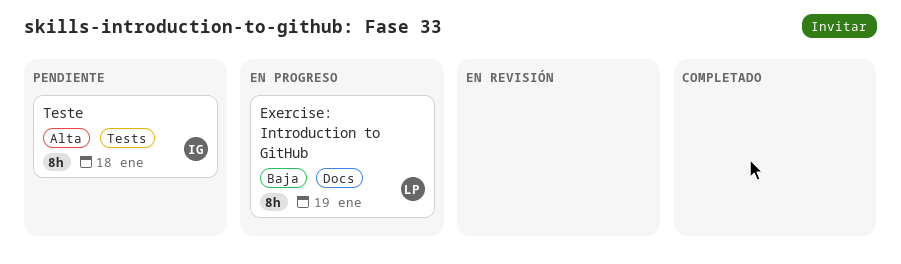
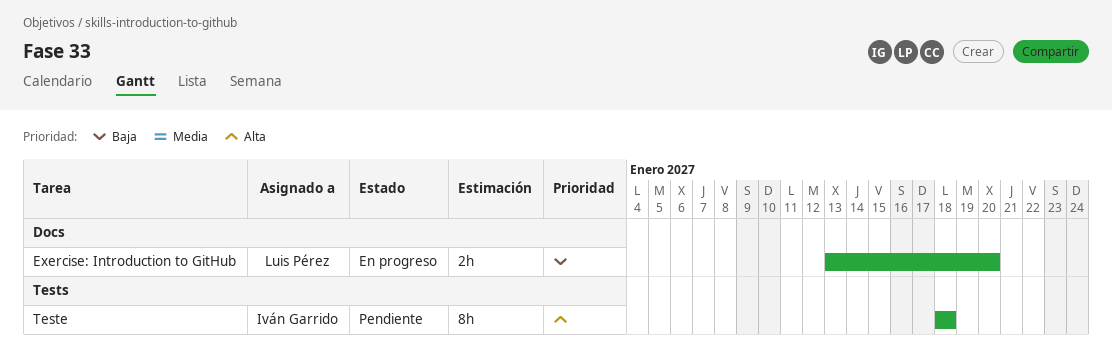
Exercise: Introduction to GitHub, estimate: 8h -> 2h
Exercise: Introduction to GitHub, due: Jan 19 -> Jan 20

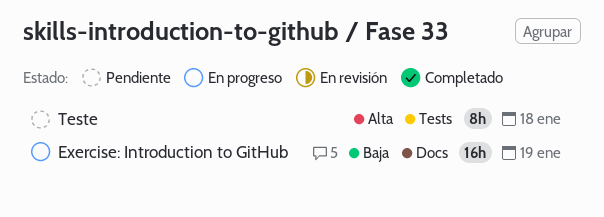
Exercise: Introduction to GitHub, estimate: 2h -> 16h
Exercise: Introduction to GitHub, due: Jan 20 -> Jan 19

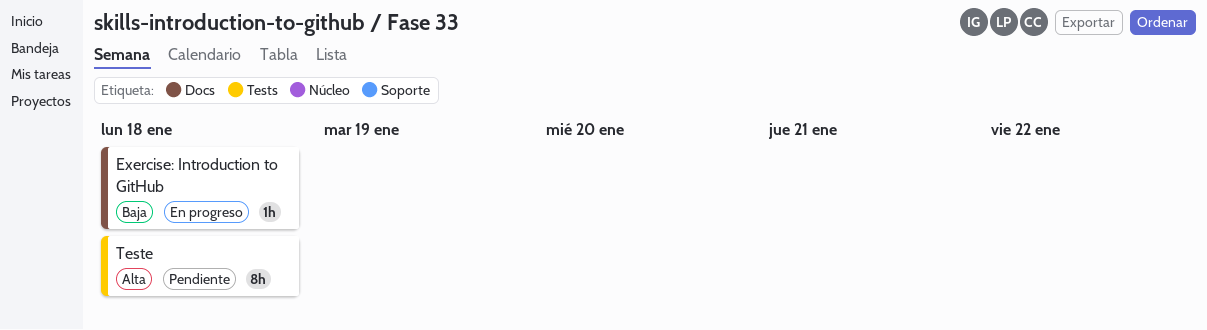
Exercise: Introduction to GitHub, estimate: 16h -> 1h
Exercise: Introduction to GitHub, due: Jan 19 -> Jan 18

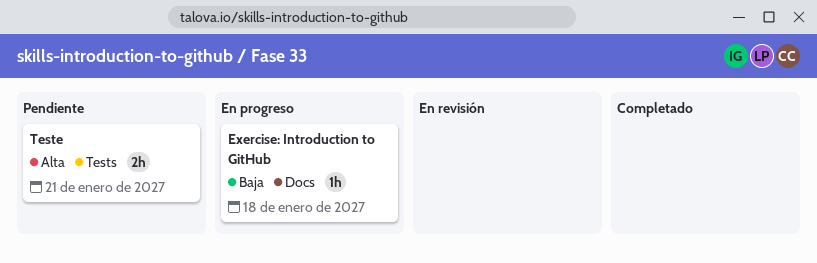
Teste, estimate: 8h -> 2h
Teste, due: Jan 18 -> Jan 21

